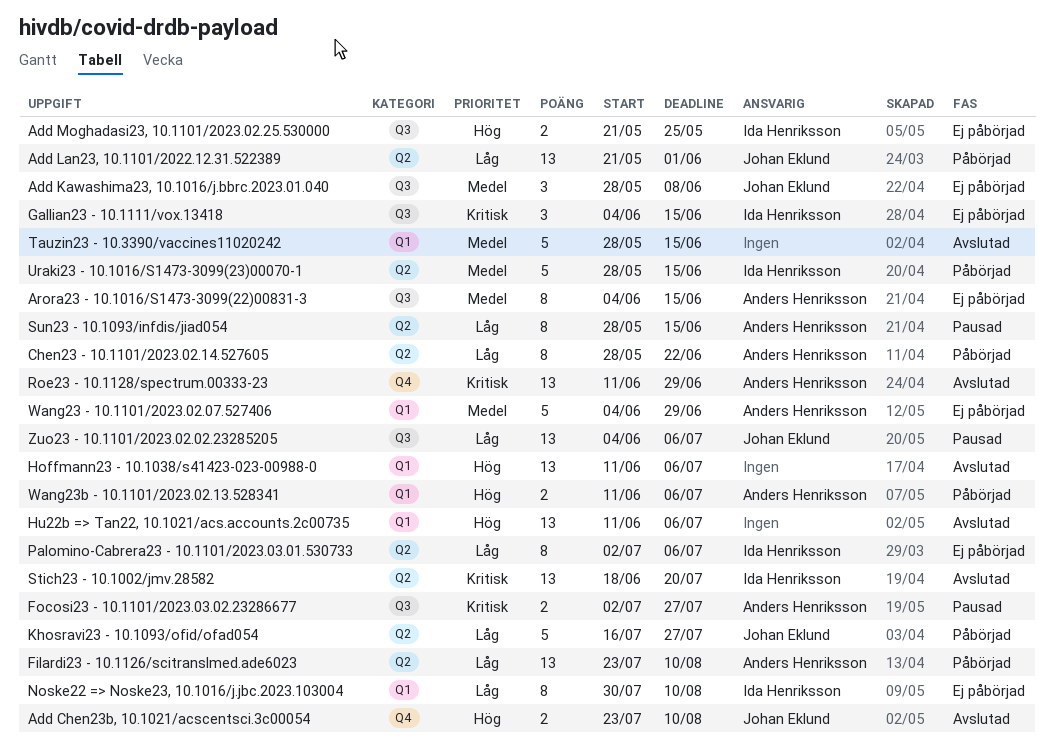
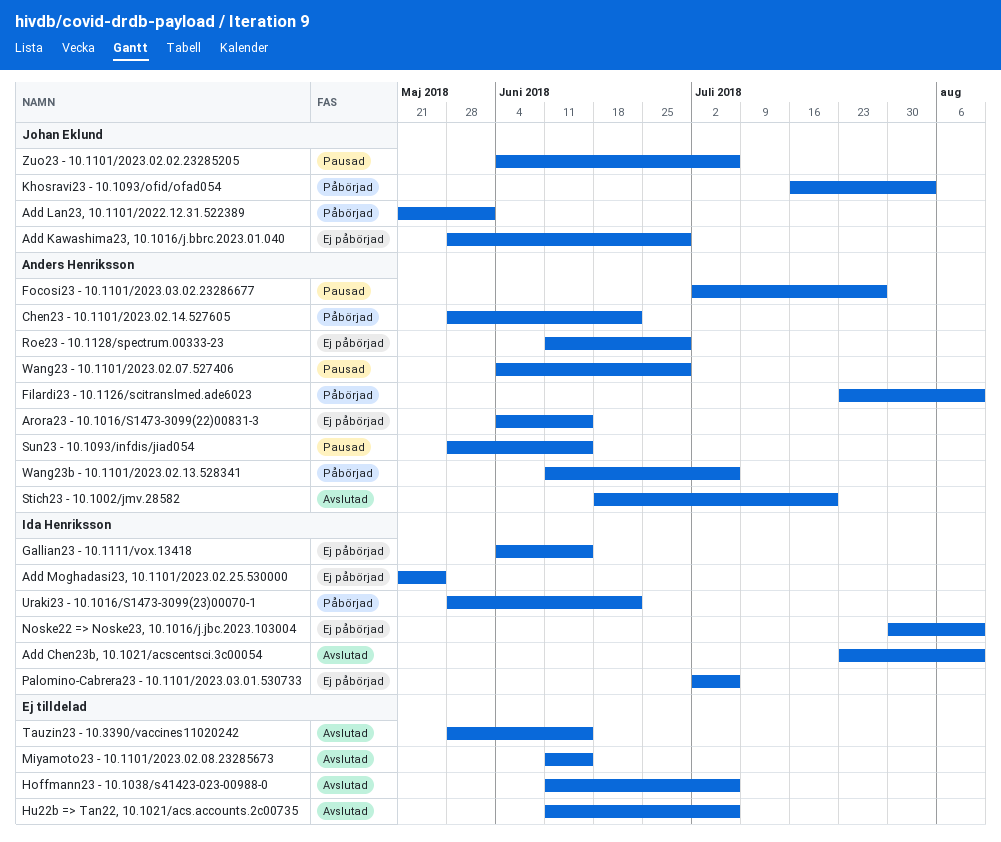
Add Chen23b, 10.1021/acscentsci.3c00054, owner: Johan Eklund -> Ida Henriksson
Add Kawashima23, 10.1016/j.bbrc.2023.01.040, due: Jun 8 -> Jun 29
Khosravi23 - 10.1093/ofid/ofad054, due: Jul 27 -> Aug 3
Miyamoto23 - 10.1101/2023.02.08.23285673: none -> present
Roe23 - 10.1128/spectrum.00333-23, status: Avslutad -> Ej påbörjad
Stich23 - 10.1002/jmv.28582, owner: Ida Henriksson -> Anders Henriksson
Uraki23 - 10.1016/S1473-3099(23)00070-1, due: Jun 15 -> Jun 22
Wang23 - 10.1101/2023.02.07.527406, status: Ej påbörjad -> Pausad

